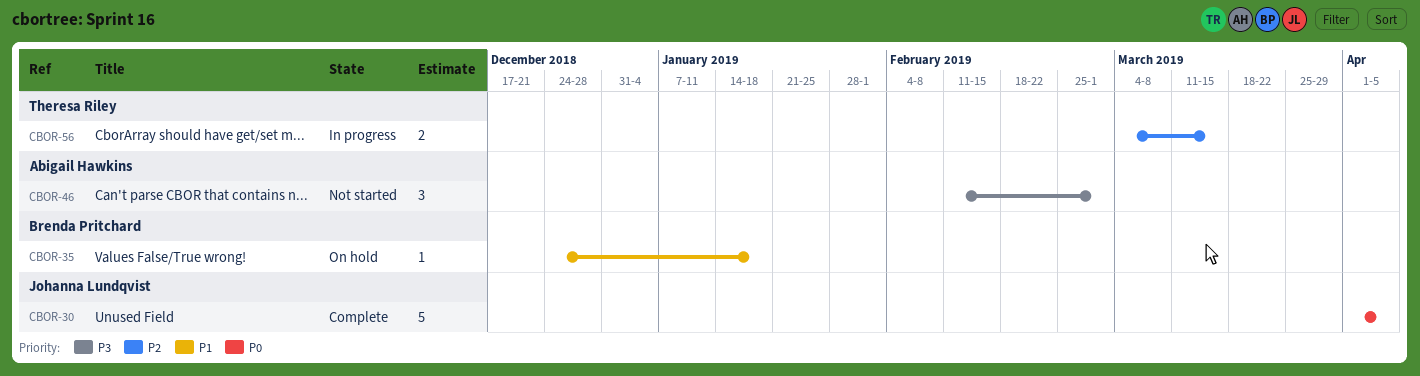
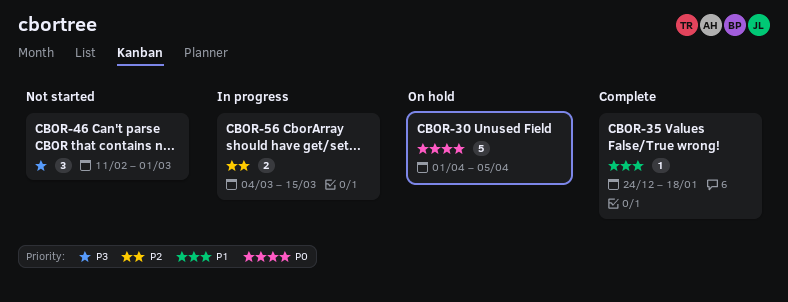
CBOR-30, status: Complete -> On hold
CBOR-35, status: On hold -> Complete

